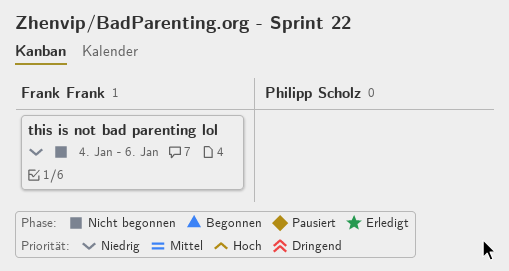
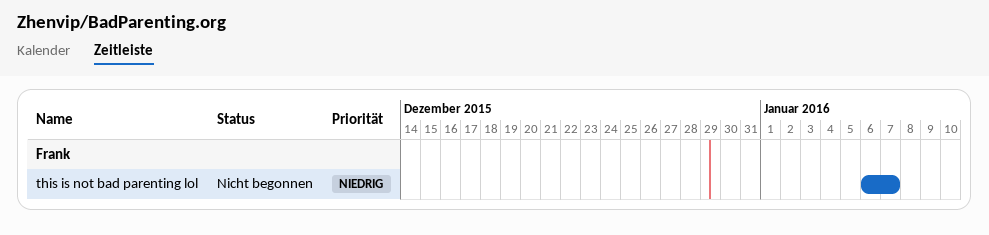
this is not bad parenting lol, start: Jan 4 -> Jan 6
this is not bad parenting lol, due: Jan 6 -> Jan 7

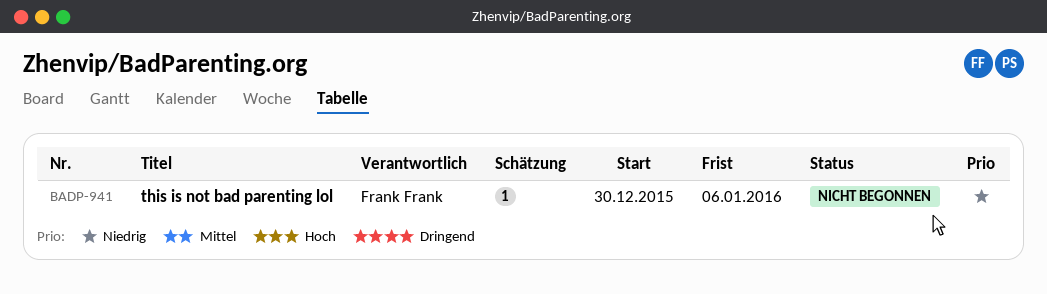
this is not bad parenting lol, start: Jan 6 -> Dec 30
this is not bad parenting lol, due: Jan 7 -> Jan 6

